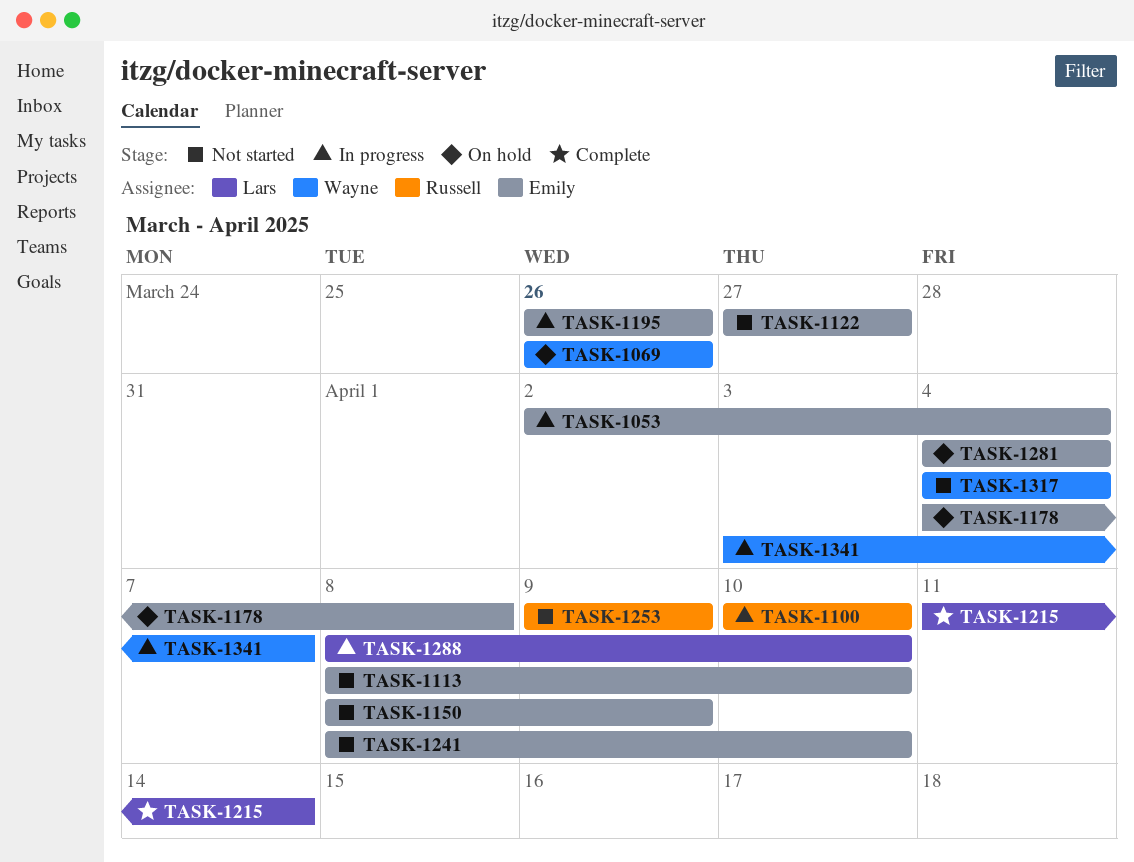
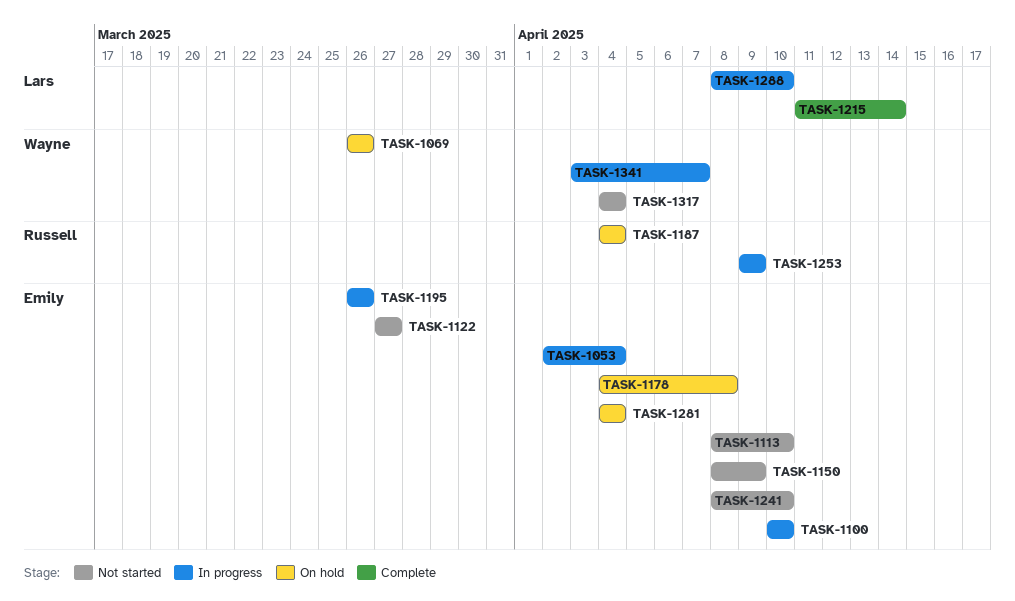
TASK-1100, owner: Russell -> Emily
TASK-1187: none -> present
TASK-1253, status: Not started -> In progress

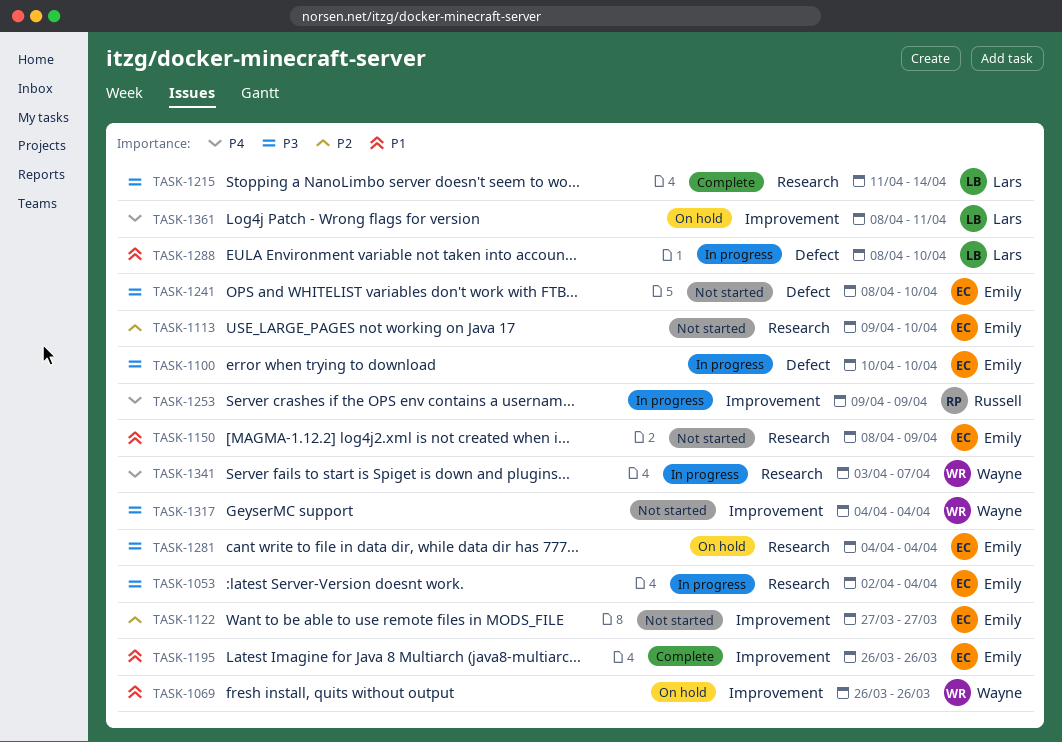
TASK-1113, start: Apr 8 -> Apr 9
TASK-1178: present -> none
TASK-1187: present -> none
TASK-1195, status: In progress -> Complete
TASK-1361: none -> present

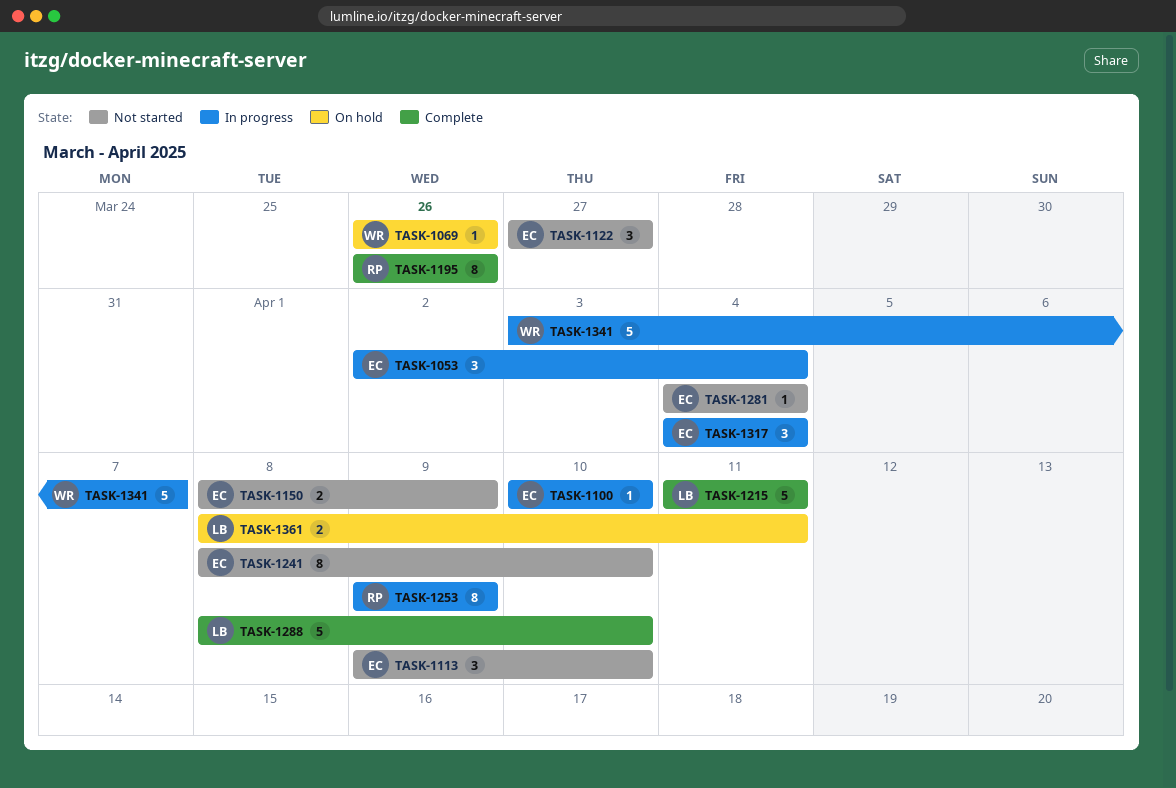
TASK-1195, owner: Emily -> Russell
TASK-1215, due: Apr 14 -> Apr 11
TASK-1281, status: On hold -> Not started
TASK-1288, status: In progress -> Complete
TASK-1317, status: Not started -> In progress
TASK-1317, owner: Wayne -> Emily

